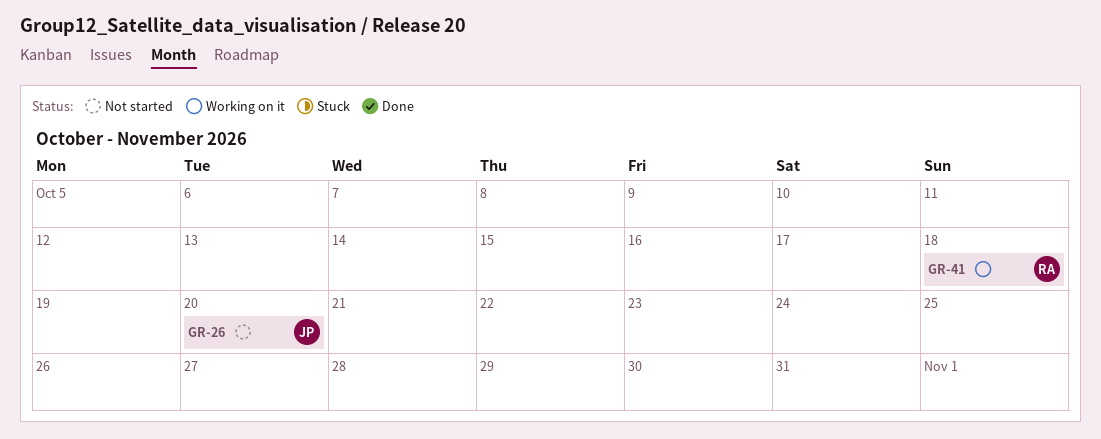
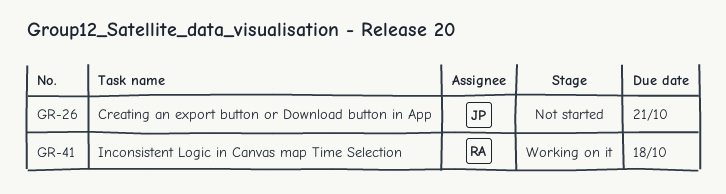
GR-26, due: Oct 20 -> Oct 21

